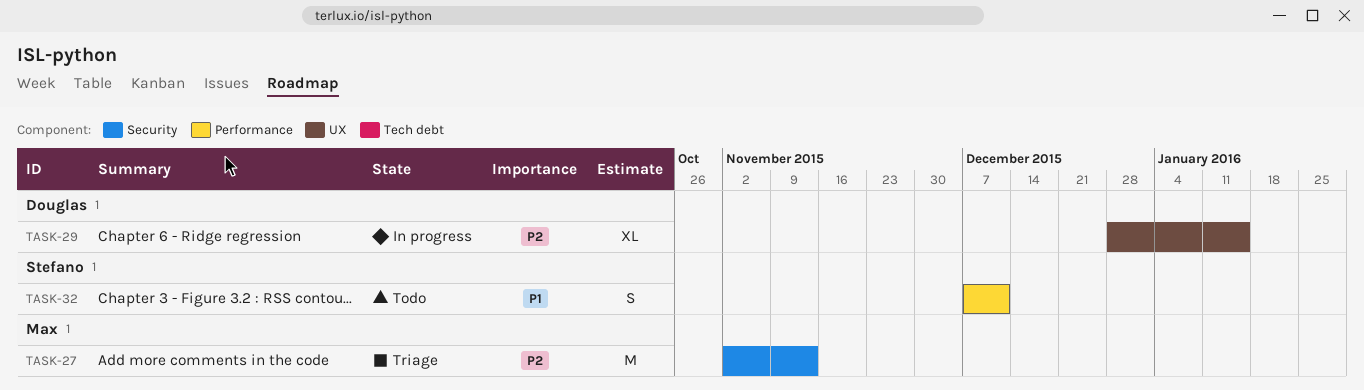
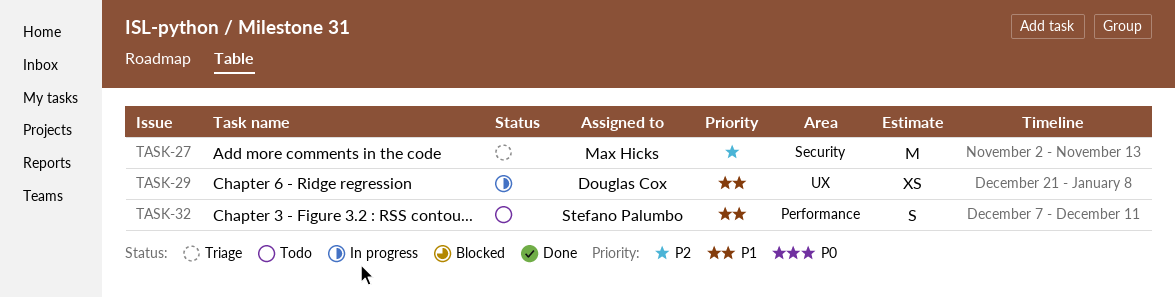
TASK-29, priority: P2 -> P1
TASK-29, estimate: XL -> XS
TASK-29, start: Dec 28 -> Dec 21
TASK-29, due: Jan 15 -> Jan 8

